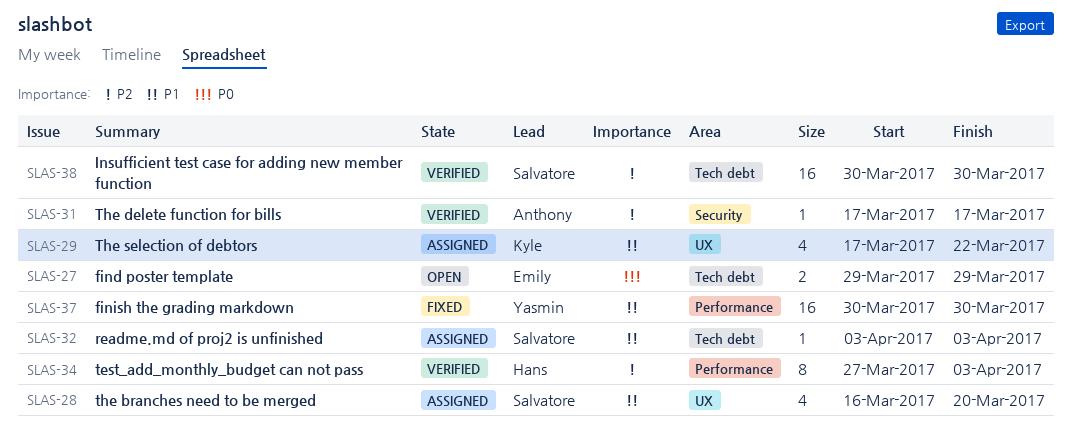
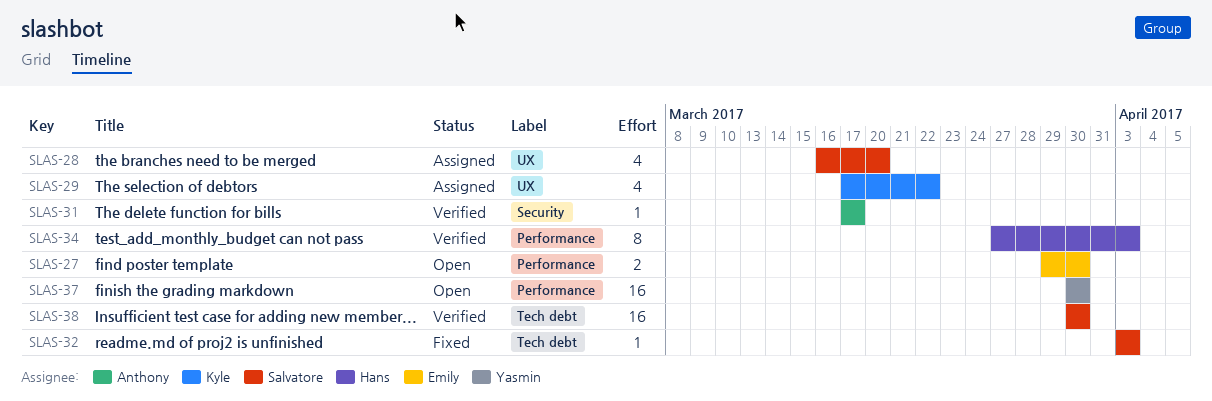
SLAS-27, label: Tech debt -> Performance
SLAS-27, due: Mar 29 -> Mar 30
SLAS-32, status: Assigned -> Fixed
SLAS-37, status: Fixed -> Open

